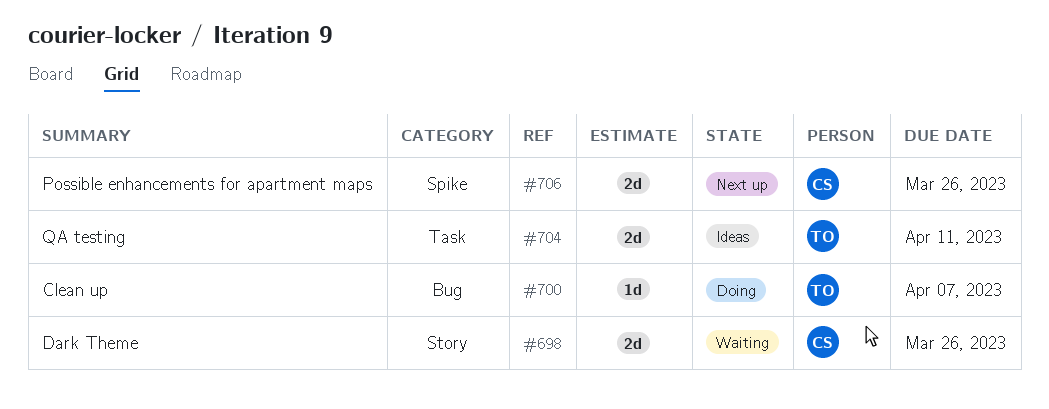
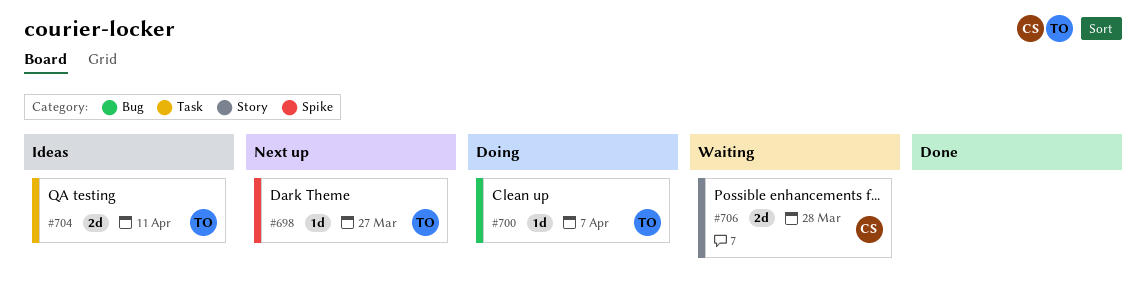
#698, status: Waiting -> Next up
#698, owner: CS -> TO
#698, label: Story -> Spike
#698, estimate: 2d -> 1d
#698, due: Mar 26 -> Mar 27
#706, status: Next up -> Waiting
#706, label: Spike -> Story
#706, due: Mar 26 -> Mar 28

